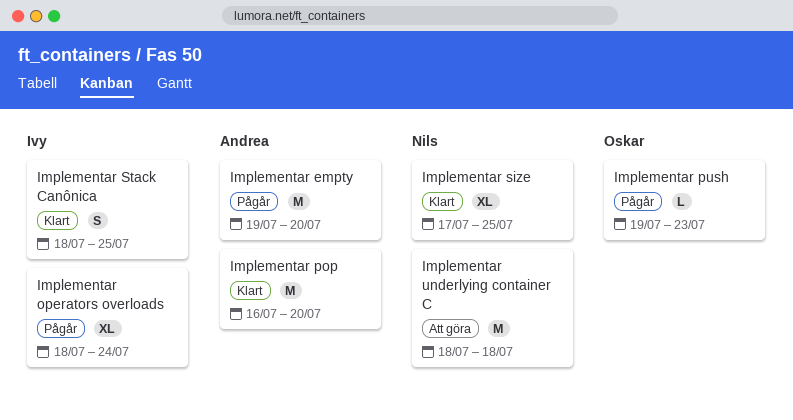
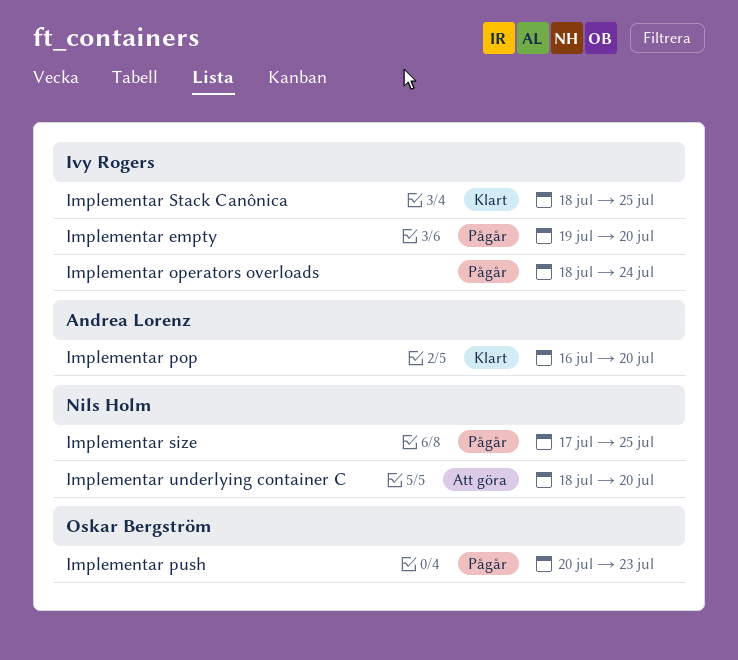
Implementar empty, owner: Andrea Lorenz -> Ivy Rogers
Implementar push, start: Jul 19 -> Jul 20
Implementar size, status: Klart -> Pågår
Implementar underlying container C, due: Jul 18 -> Jul 20

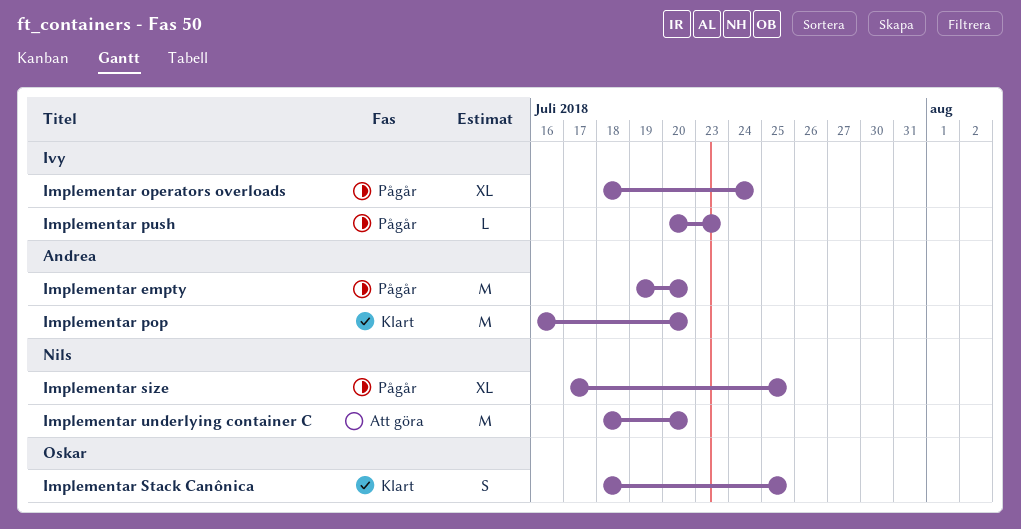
Implementar empty, owner: Ivy Rogers -> Andrea Lorenz
Implementar push, owner: Oskar Bergström -> Ivy Rogers
Implementar Stack Canônica, owner: Ivy Rogers -> Oskar Bergström

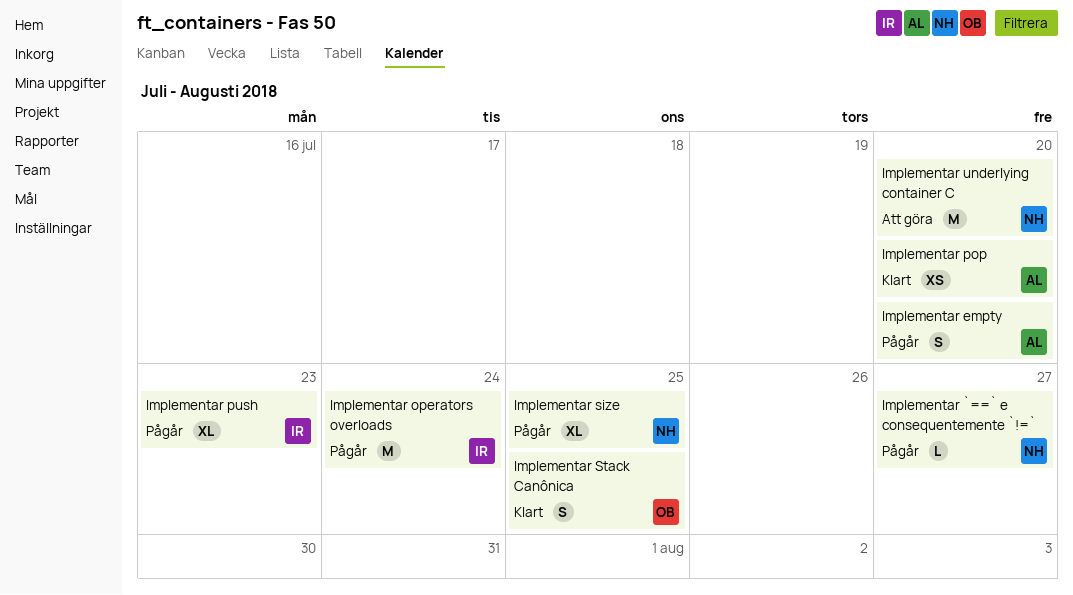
Implementar `==` e consequentemente `!=`: none -> present
Implementar empty, estimate: M -> S
Implementar operators overloads, estimate: XL -> M
Implementar pop, estimate: M -> XS
Implementar push, estimate: L -> XL

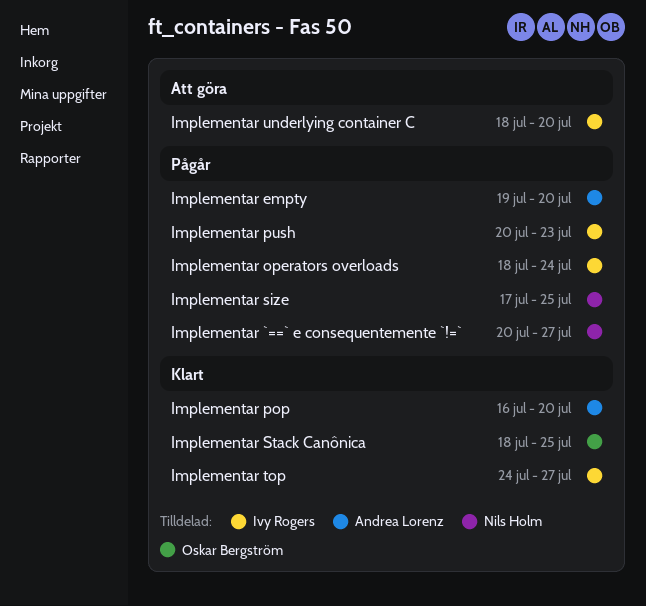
Implementar top: none -> present
Implementar underlying container C, owner: Nils Holm -> Ivy Rogers

